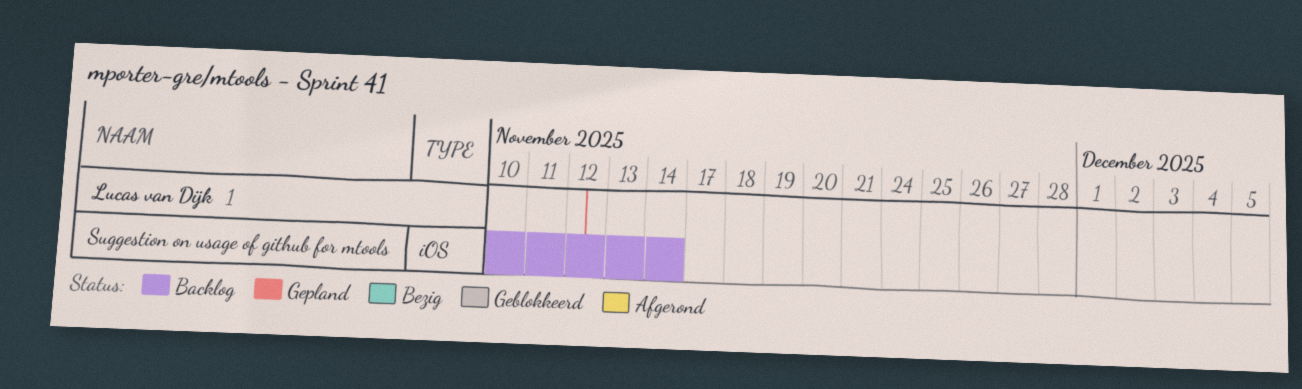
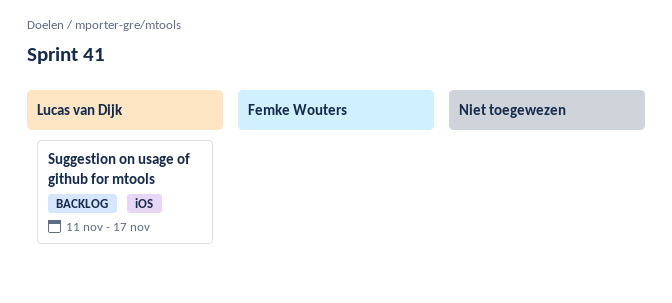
Suggestion on usage of github for mtools, start: Nov 10 -> Nov 11
Suggestion on usage of github for mtools, due: Nov 14 -> Nov 17

